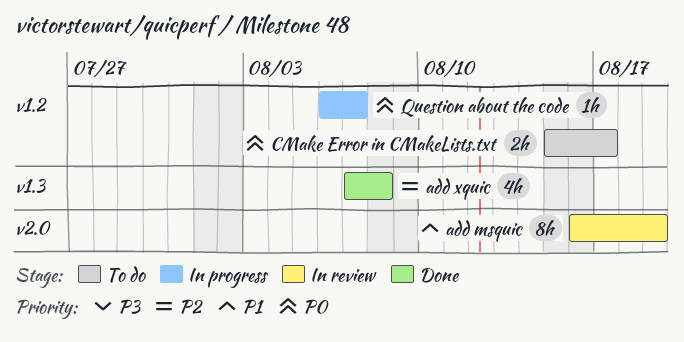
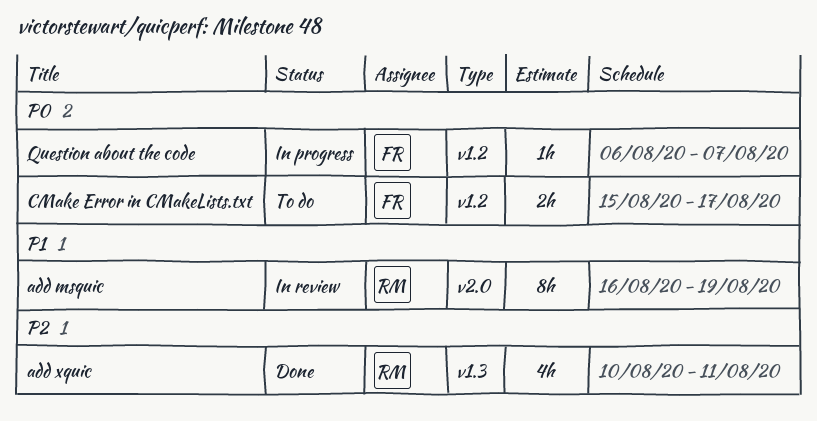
add xquic, start: Aug 7 -> Aug 10
add xquic, due: Aug 8 -> Aug 11

